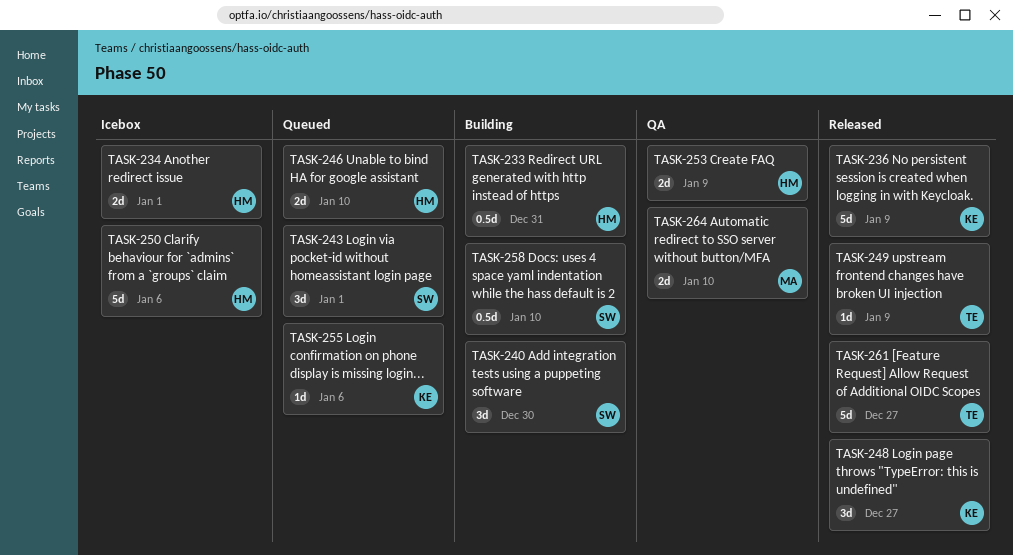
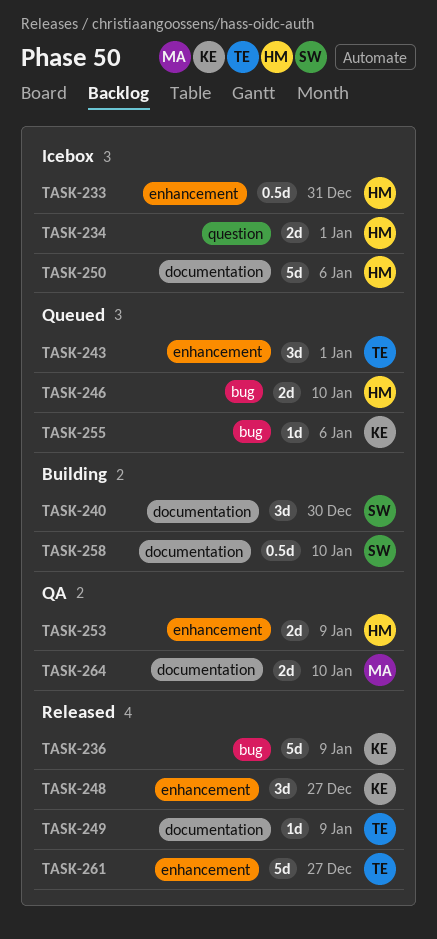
TASK-233, status: Building -> Icebox
TASK-243, owner: SW -> TE

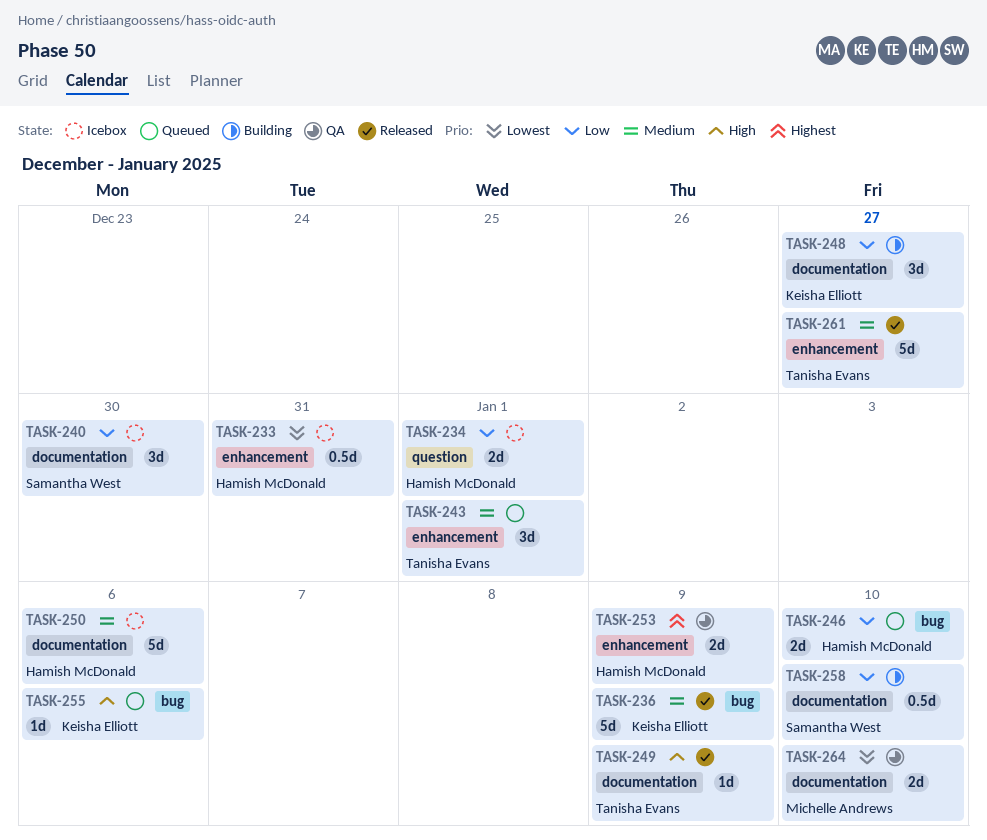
TASK-240, status: Building -> Icebox
TASK-248, status: Released -> Building
TASK-248, label: enhancement -> documentation

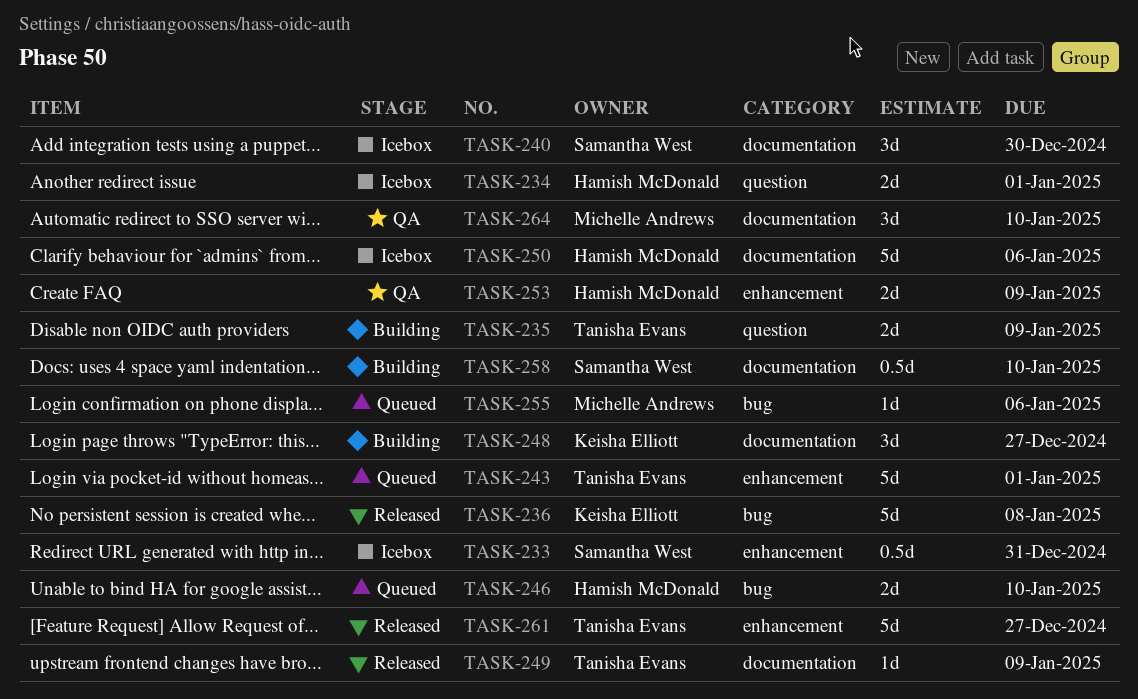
TASK-233, owner: Hamish McDonald -> Samantha West
TASK-235: none -> present
TASK-236, due: Jan 9 -> Jan 8
TASK-243, estimate: 3d -> 5d
TASK-255, owner: Keisha Elliott -> Michelle Andrews
TASK-264, estimate: 2d -> 3d

